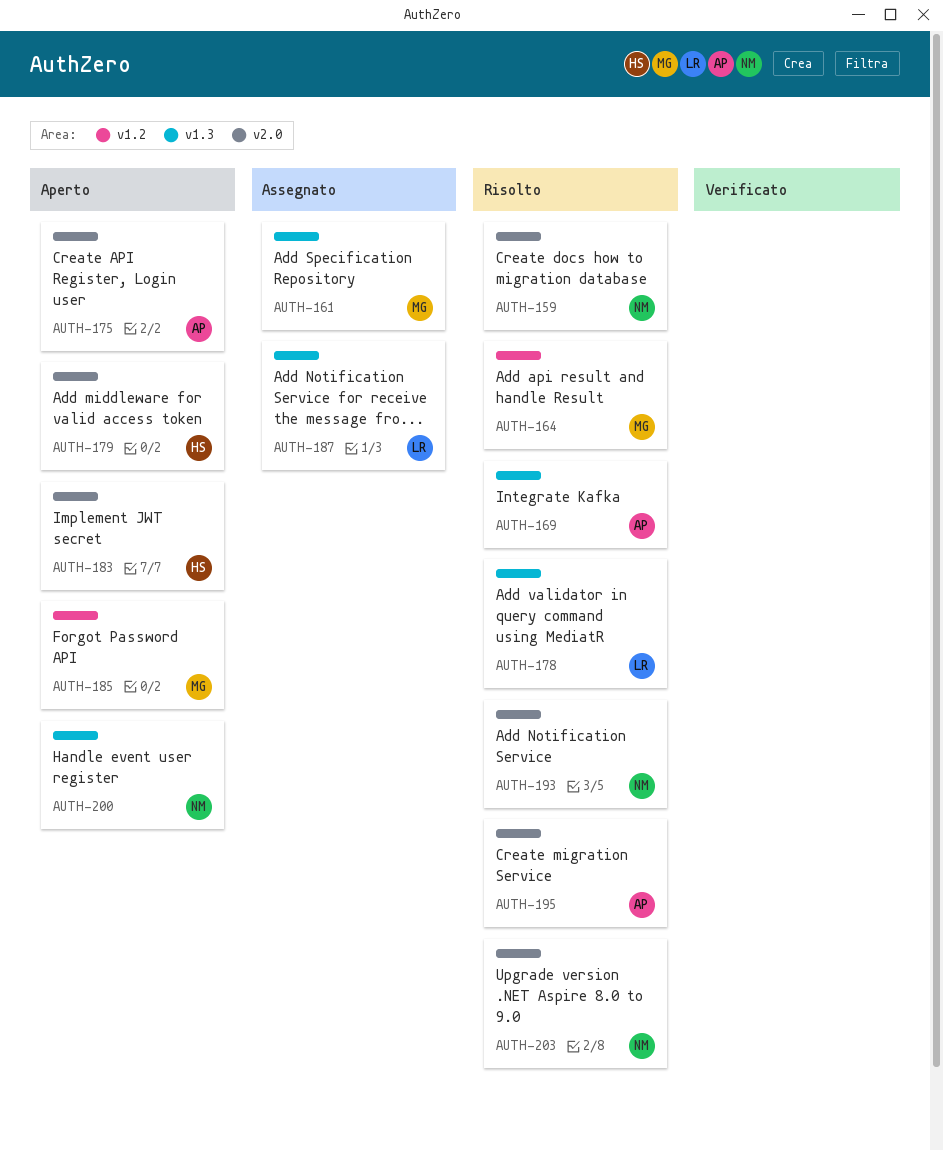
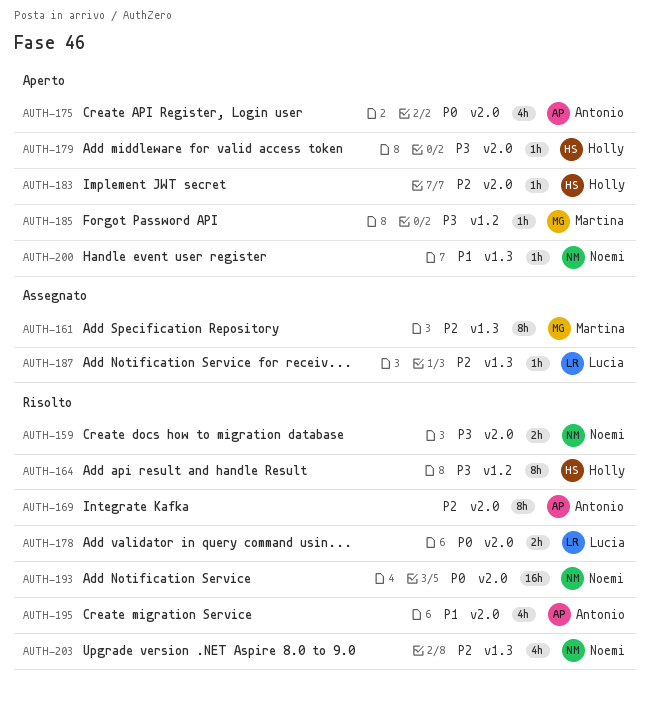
AUTH-164, owner: Martina -> Holly
AUTH-169, label: v1.3 -> v2.0
AUTH-178, label: v1.3 -> v2.0
AUTH-203, label: v2.0 -> v1.3

